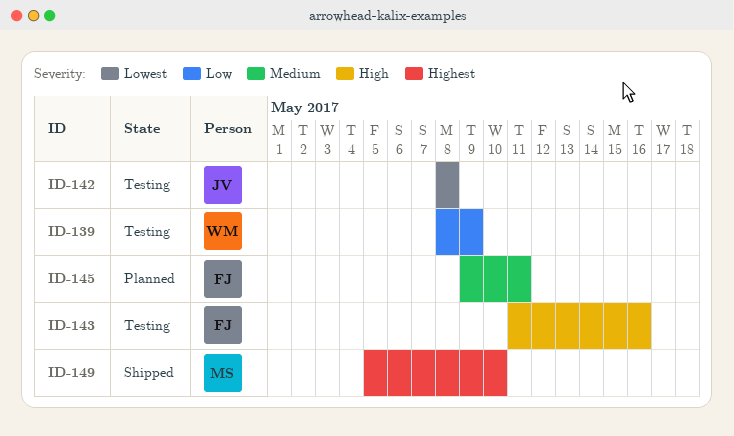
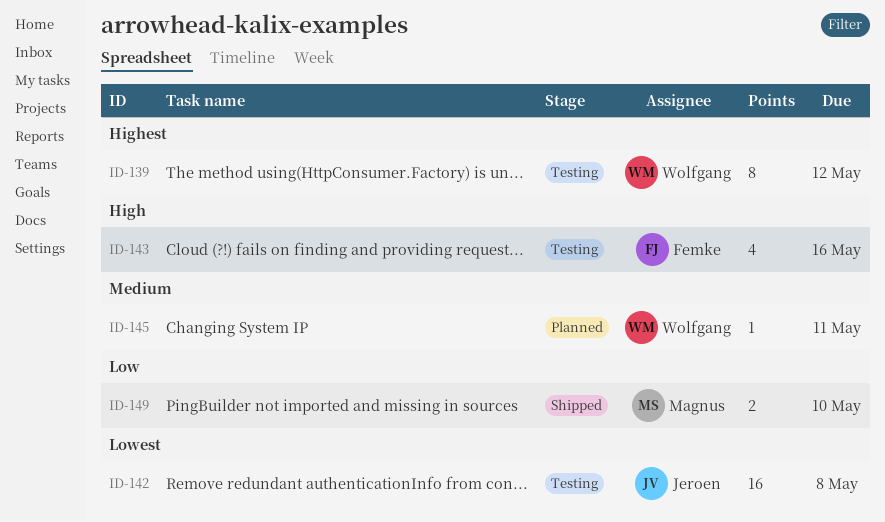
ID-139, priority: Low -> Highest
ID-139, due: May 9 -> May 12
ID-145, owner: Femke -> Wolfgang
ID-149, priority: Highest -> Low

